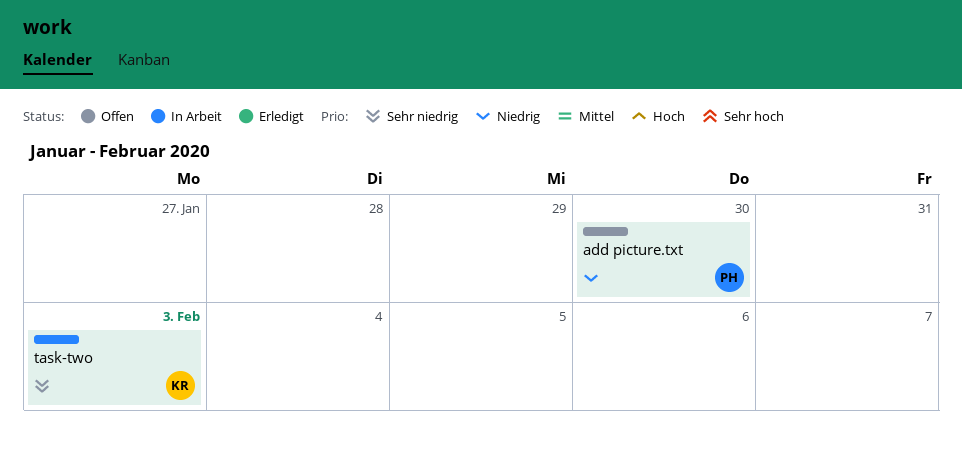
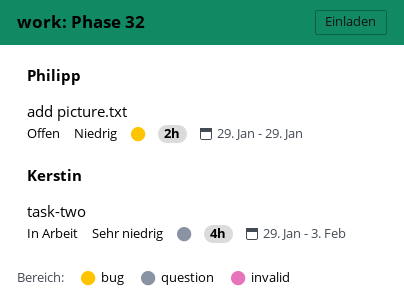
add picture.txt, due: Jan 30 -> Jan 29

